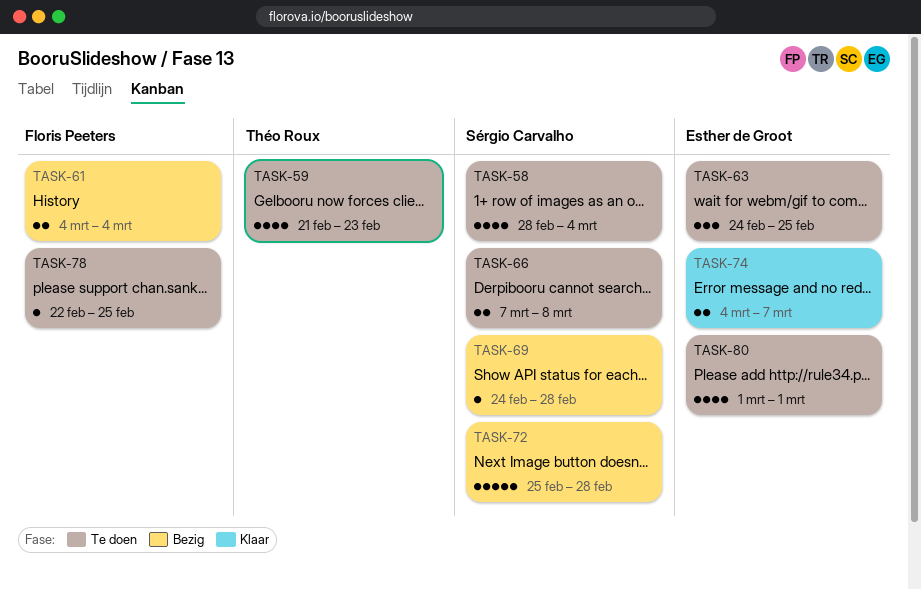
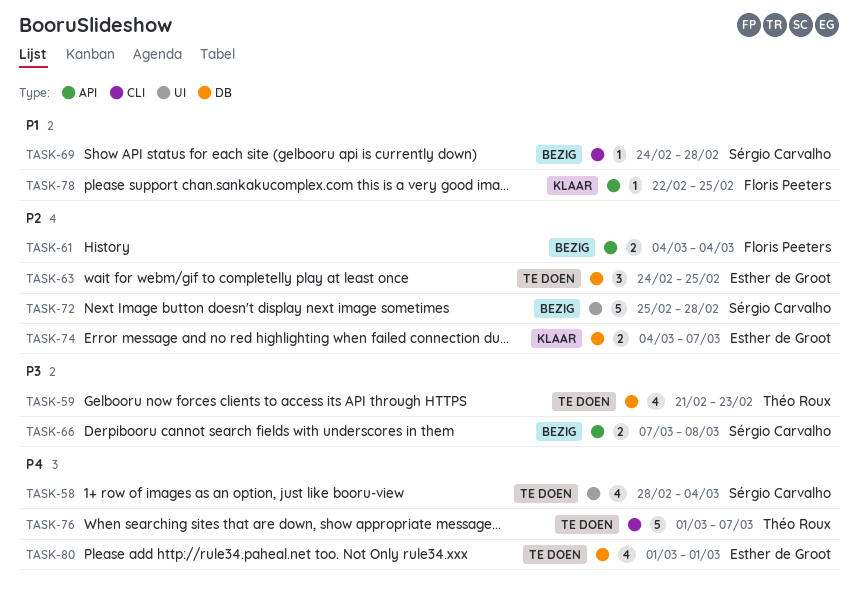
TASK-66, status: Te doen -> Bezig
TASK-76: none -> present
TASK-78, status: Te doen -> Klaar

